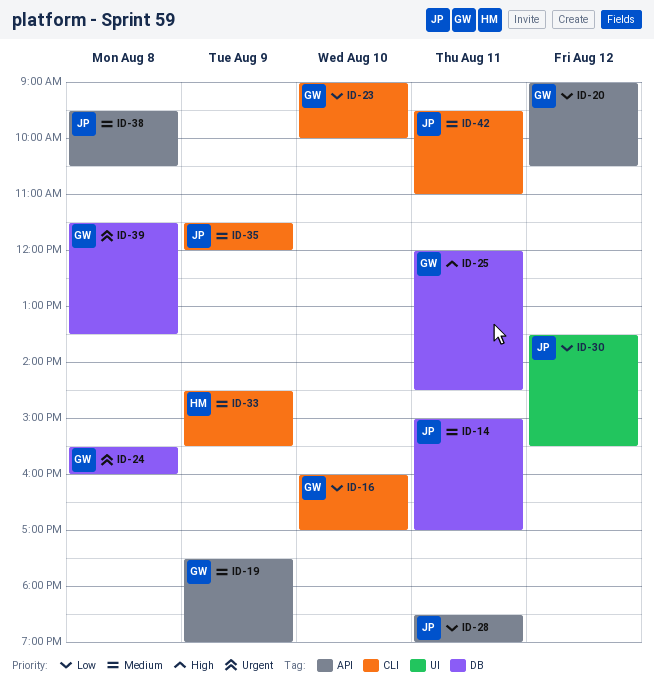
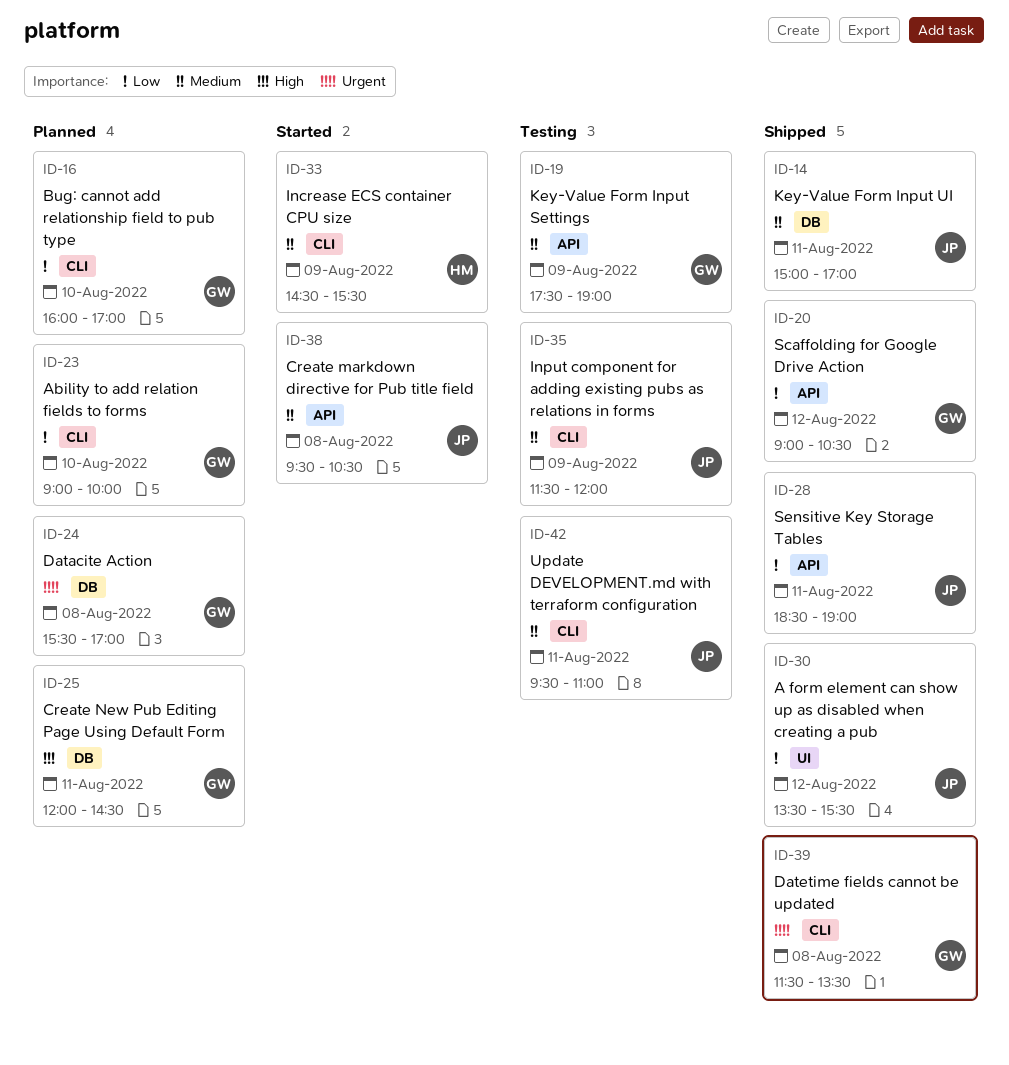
ID-24, ends: 16:00 -> 17:00
ID-39, label: DB -> CLI

